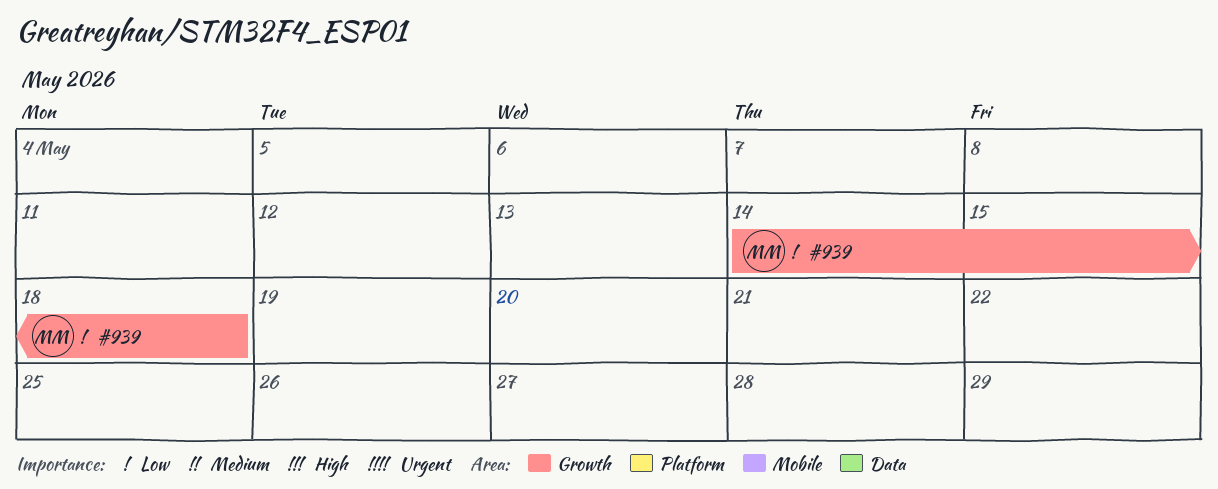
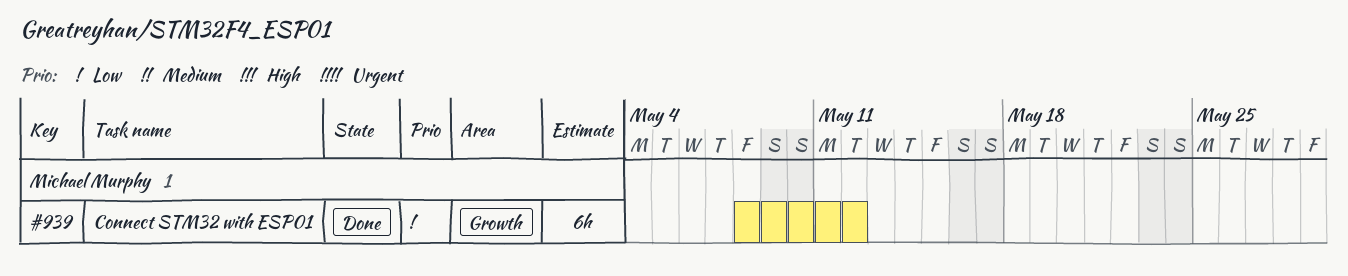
#939, start: May 14 -> May 8
#939, due: May 18 -> May 12

